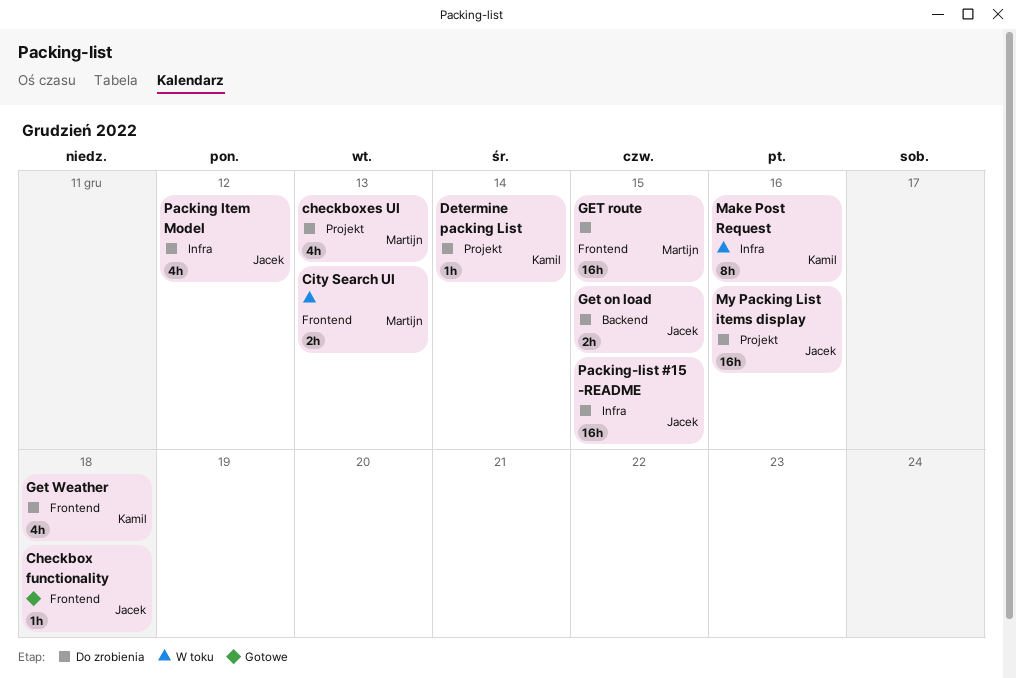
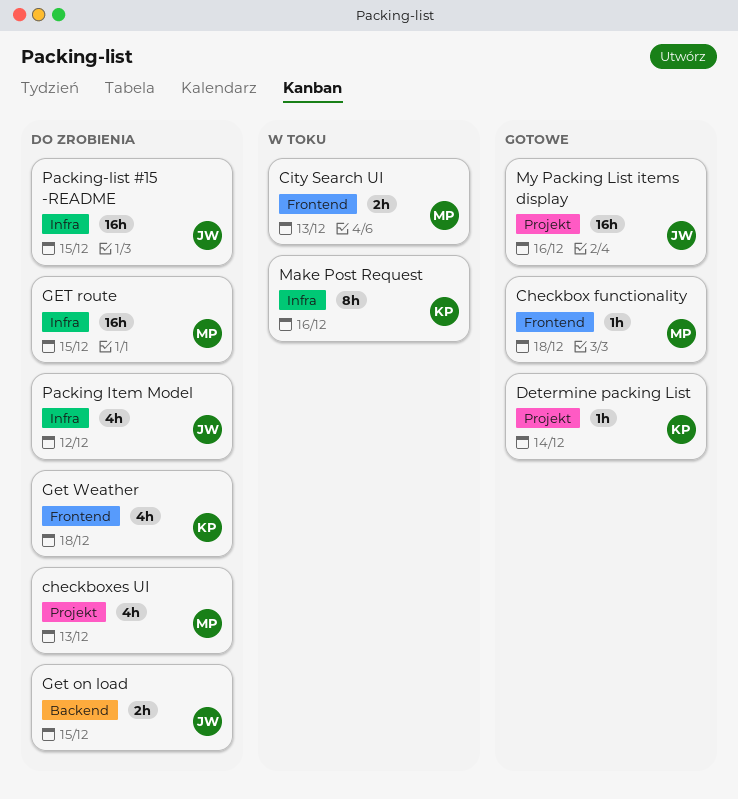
Checkbox functionality, owner: Jacek -> Martijn
Determine packing List, status: Do zrobienia -> Gotowe
GET route, label: Frontend -> Infra
My Packing List items display, status: Do zrobienia -> Gotowe

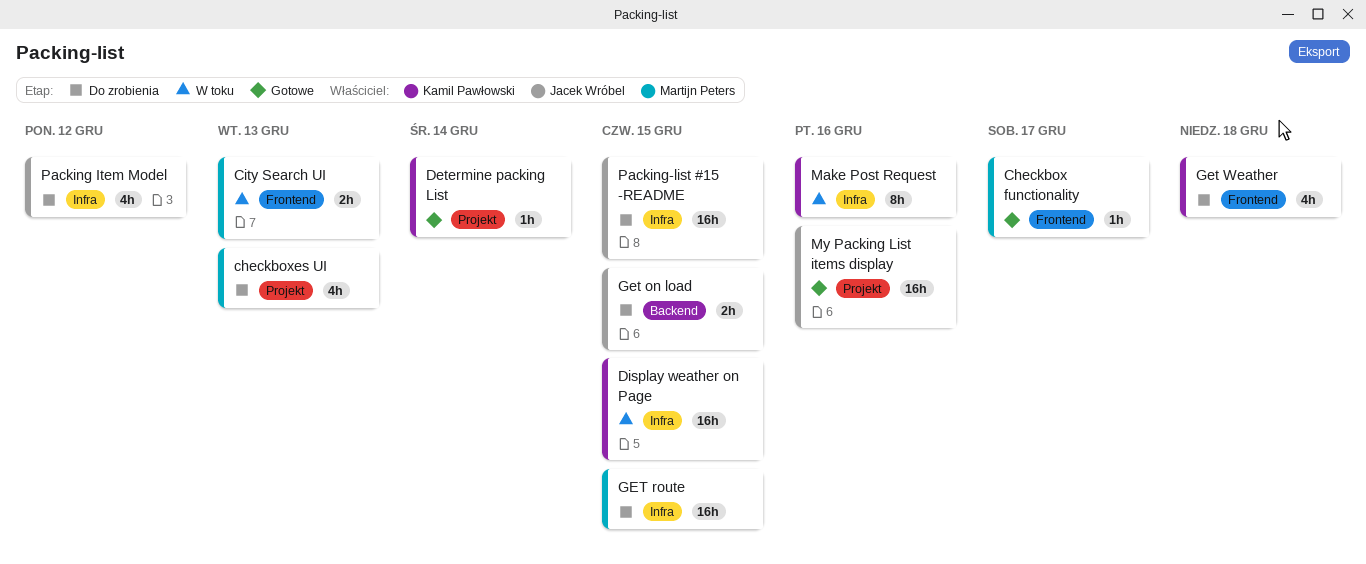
Checkbox functionality, due: Dec 18 -> Dec 17
Display weather on Page: none -> present

